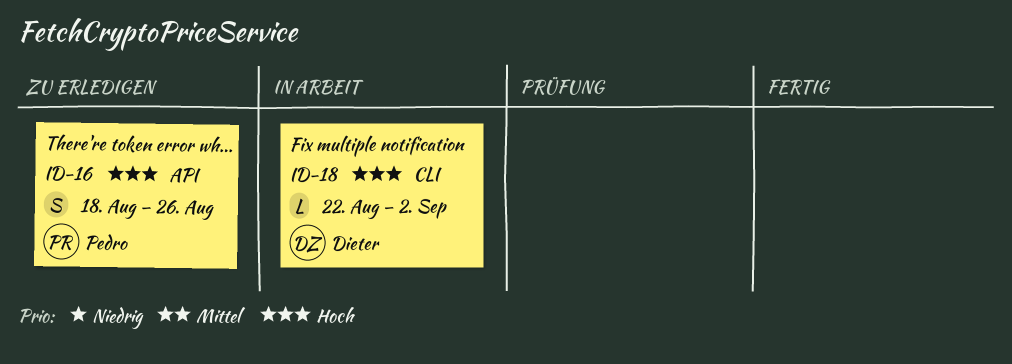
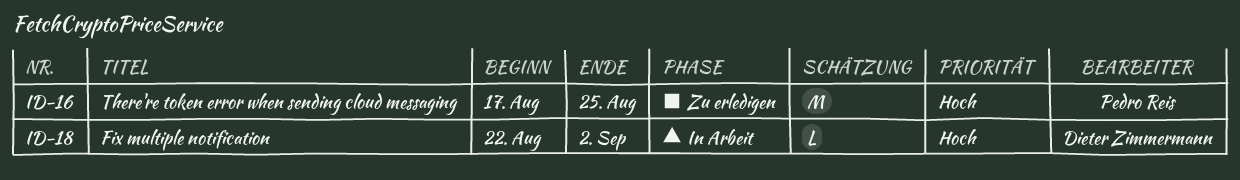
ID-16, estimate: S -> M
ID-16, start: Aug 18 -> Aug 17
ID-16, due: Aug 26 -> Aug 25

